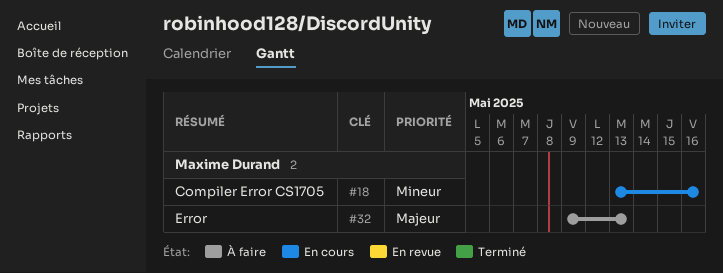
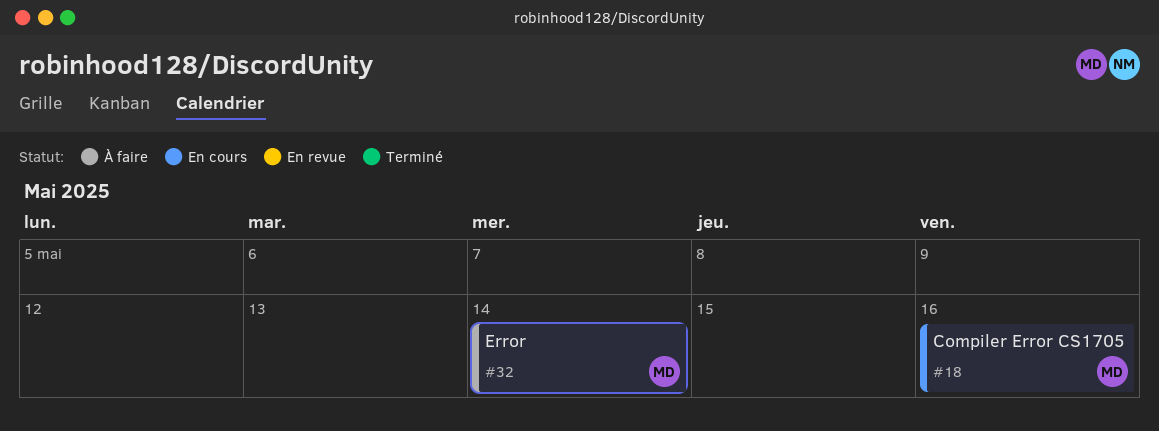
#32, due: May 13 -> May 14

